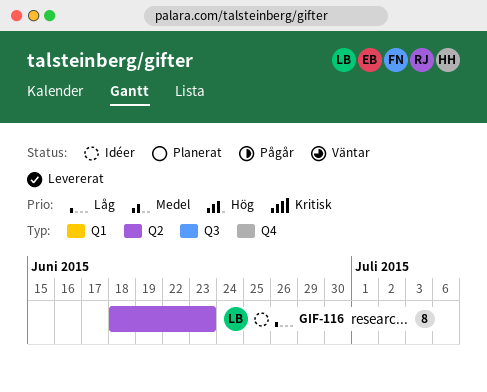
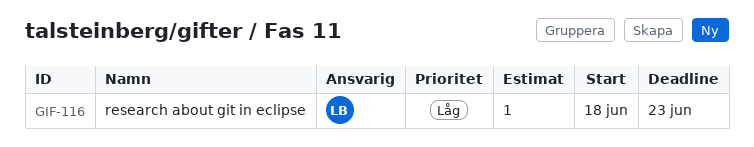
GIF-116, estimate: 8 -> 1

